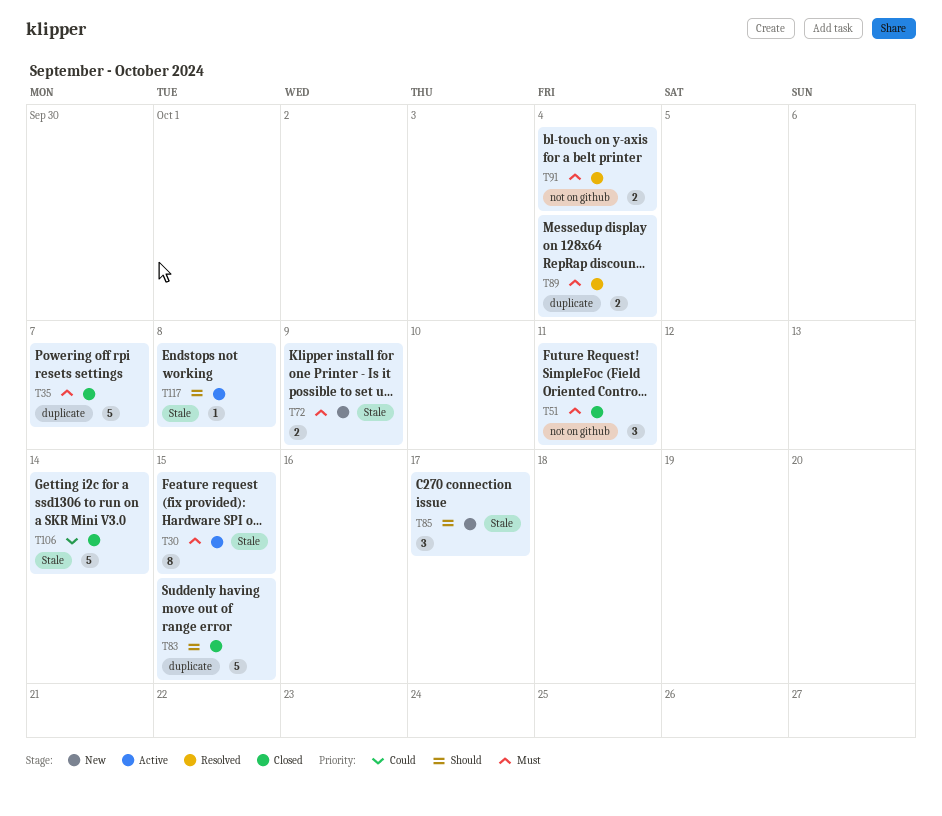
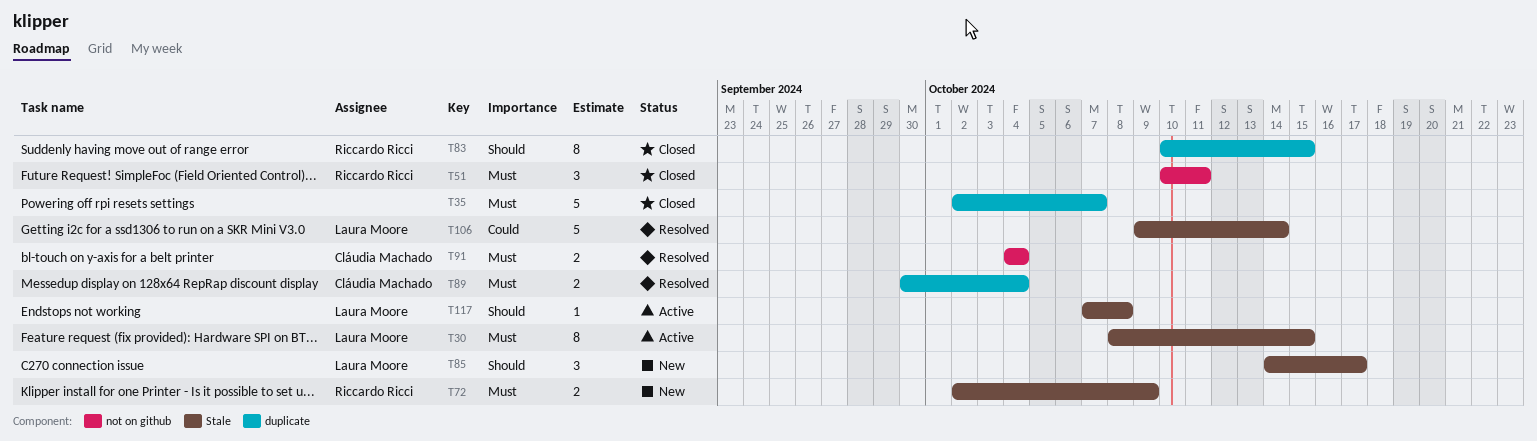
T83, estimate: 5 -> 8
T106, status: Closed -> Resolved

